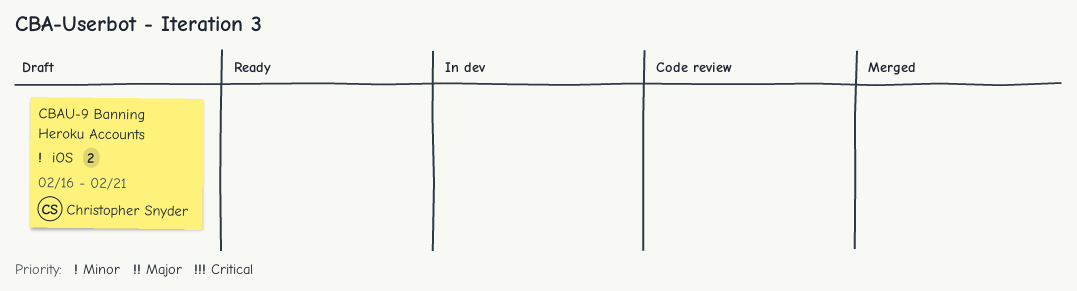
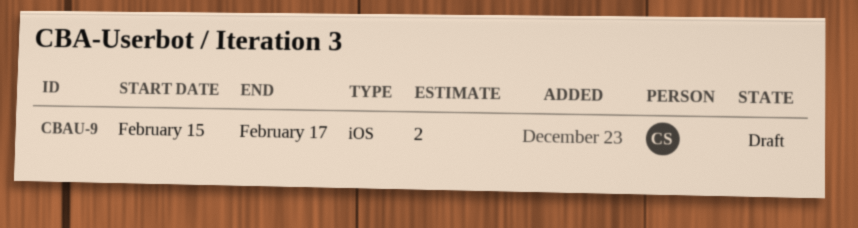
CBAU-9, start: Feb 16 -> Feb 15
CBAU-9, due: Feb 21 -> Feb 17

